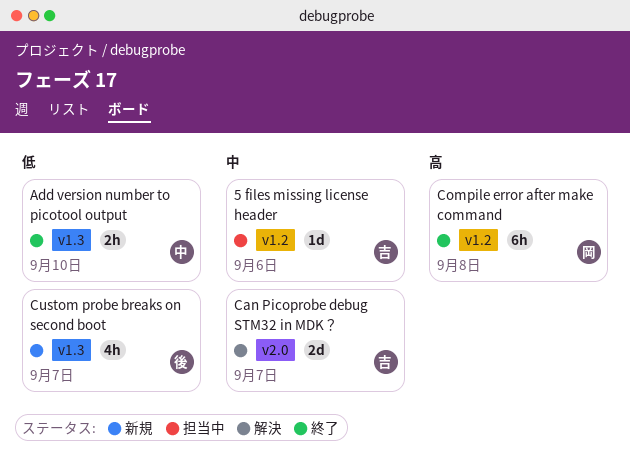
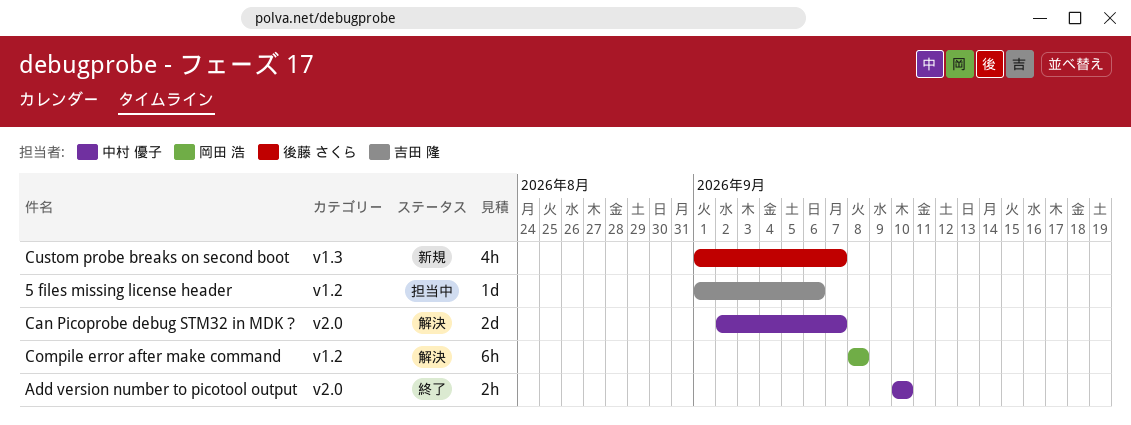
Add version number to picotool output, label: v1.3 -> v2.0
Can Picoprobe debug STM32 in MDK？, owner: 吉田 隆 -> 中村 優子
Compile error after make command, status: 終了 -> 解決

